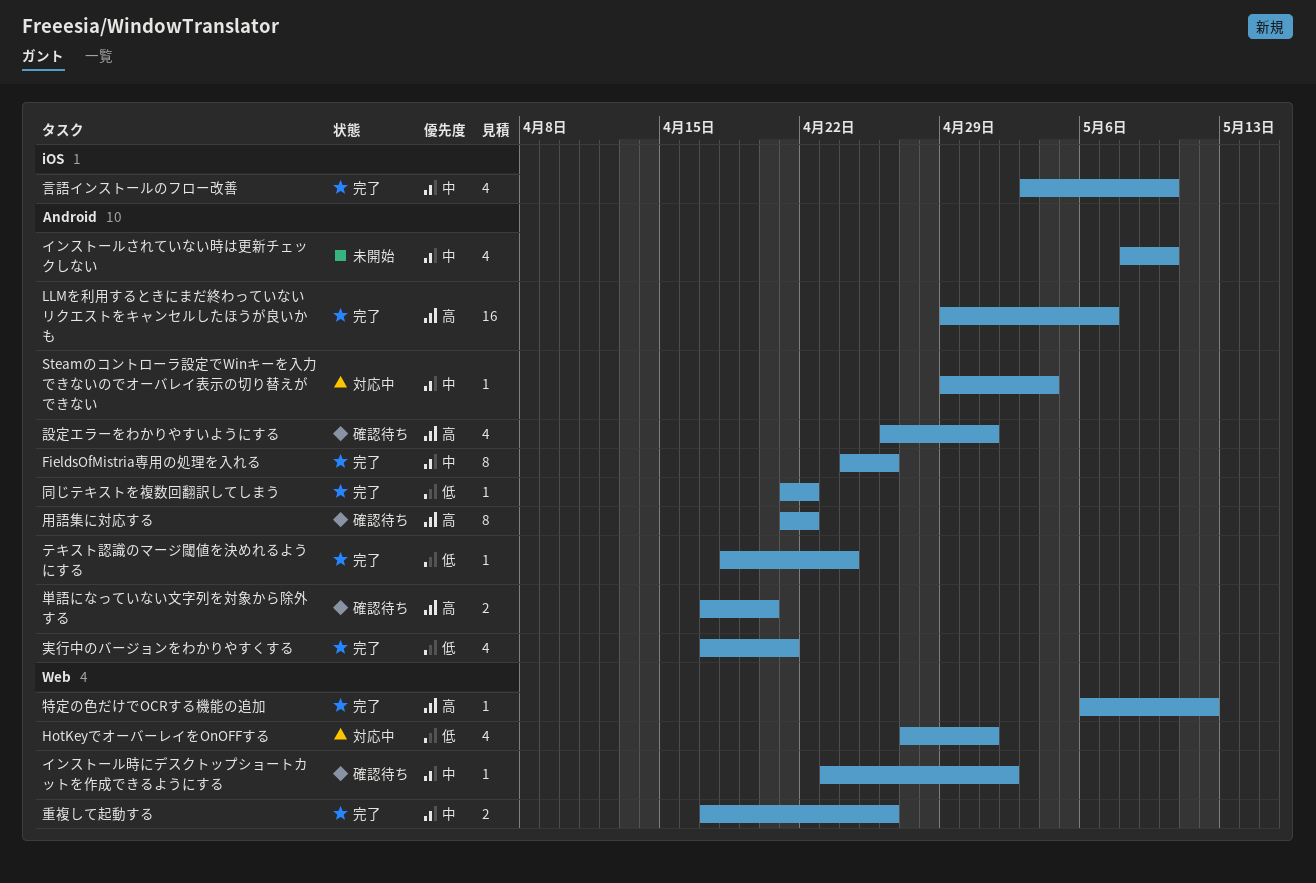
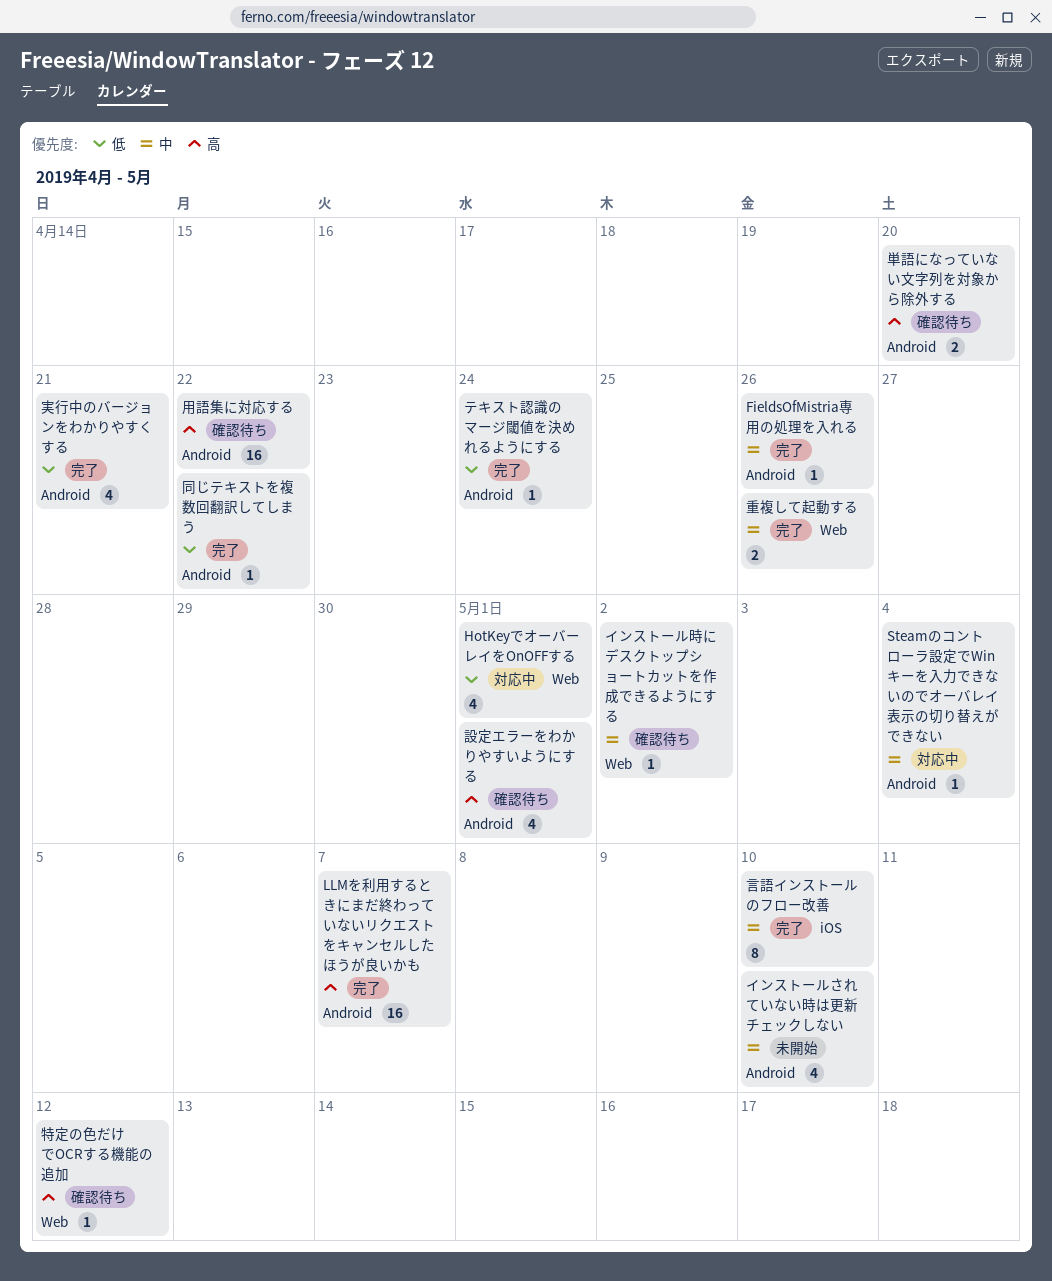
FieldsOfMistria専用の処理を入れる, estimate: 8 -> 1
特定の色だけでOCRする機能の追加, status: 完了 -> 確認待ち
用語集に対応する, estimate: 8 -> 16
言語インストールのフロー改善, estimate: 4 -> 8

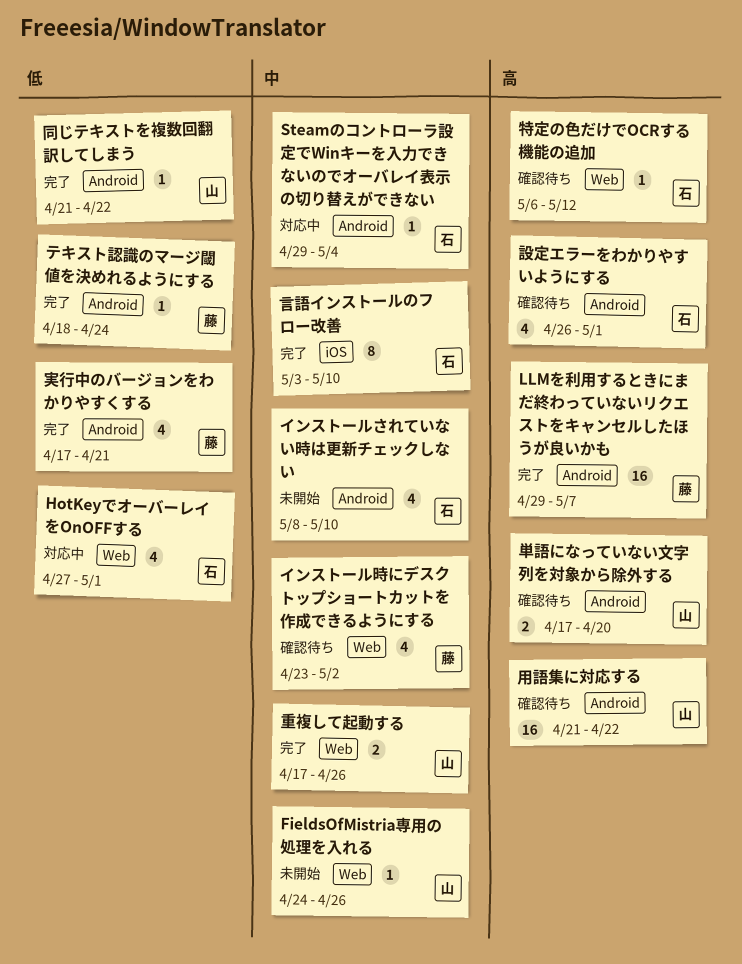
FieldsOfMistria専用の処理を入れる, status: 完了 -> 未開始
FieldsOfMistria専用の処理を入れる, label: Android -> Web
インストール時にデスクトップショートカットを作成できるようにする, estimate: 1 -> 4

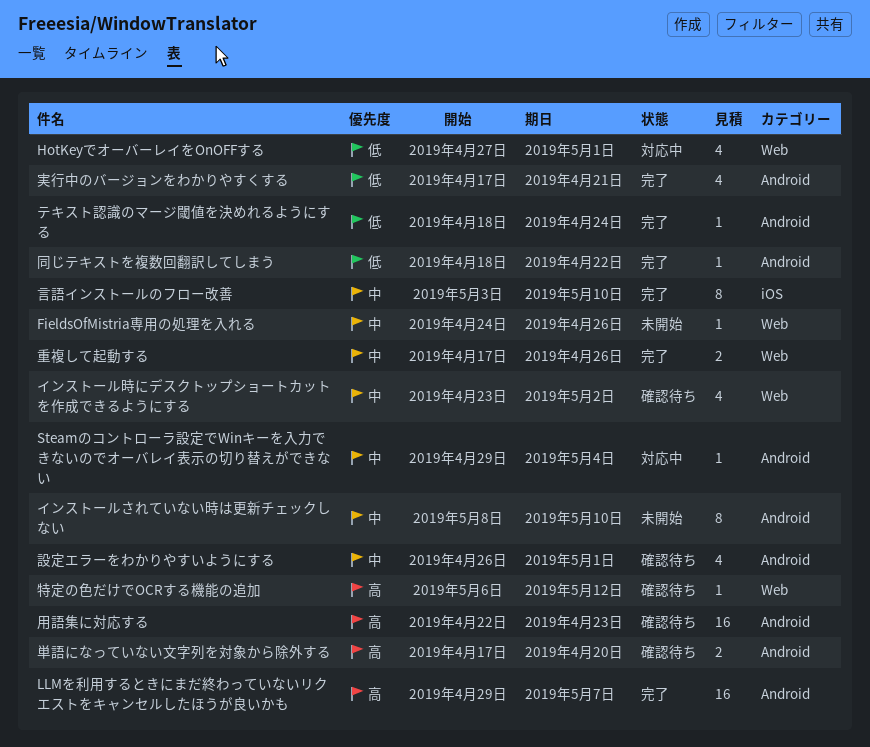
インストールされていない時は更新チェックしない, estimate: 4 -> 8
同じテキストを複数回翻訳してしまう, start: Apr 21 -> Apr 18
用語集に対応する, start: Apr 21 -> Apr 22
用語集に対応する, due: Apr 22 -> Apr 23
設定エラーをわかりやすいようにする, priority: 高 -> 中

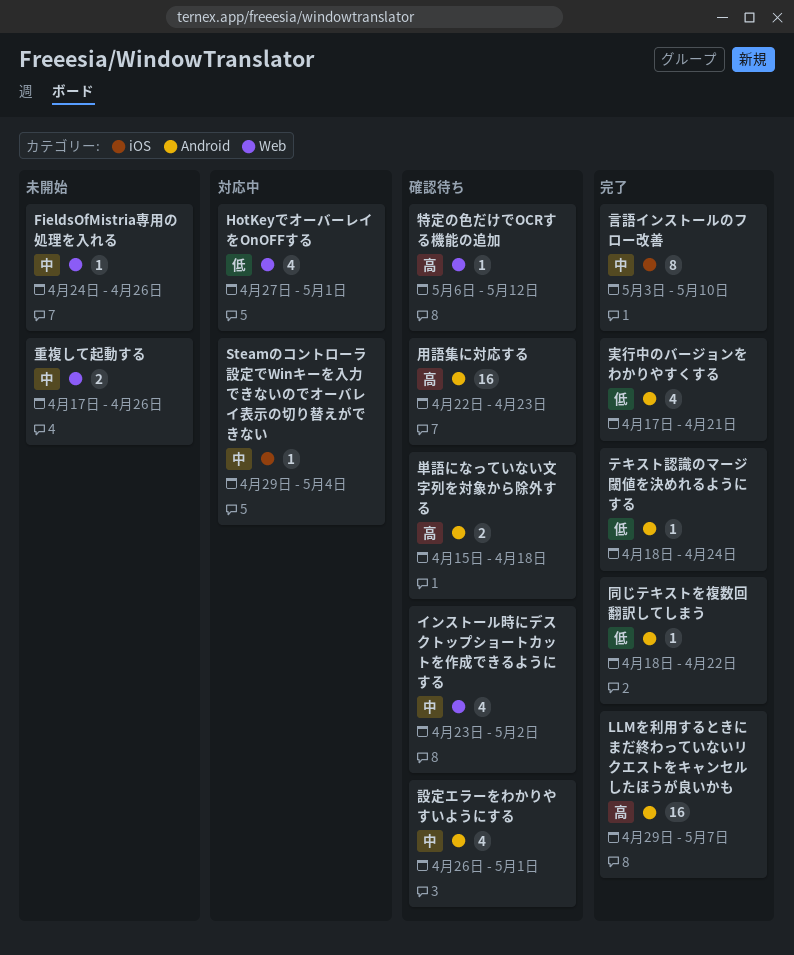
Steamのコントローラ設定でWinキーを入力できないのでオーバレイ表示の切り替えができない, label: Android -> iOS
インストールされていない時は更新チェックしない: present -> none
単語になっていない文字列を対象から除外する, start: Apr 17 -> Apr 15
単語になっていない文字列を対象から除外する, due: Apr 20 -> Apr 18
重複して起動する, status: 完了 -> 未開始

